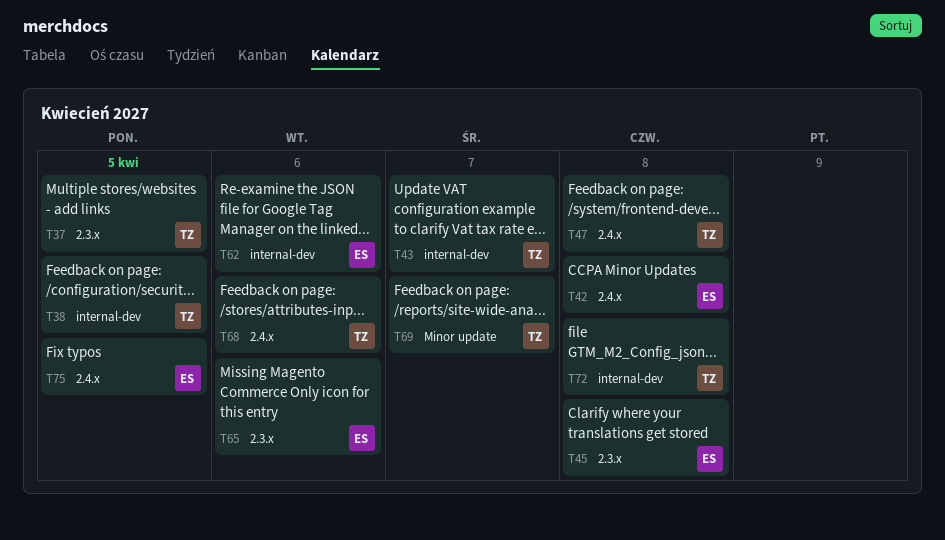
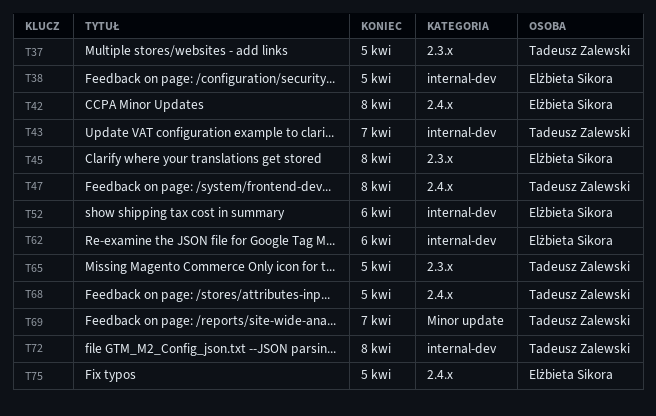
T38, owner: Tadeusz Zalewski -> Elżbieta Sikora
T52: none -> present
T65, owner: Elżbieta Sikora -> Tadeusz Zalewski
T65, due: Apr 6 -> Apr 5
T68, due: Apr 6 -> Apr 5

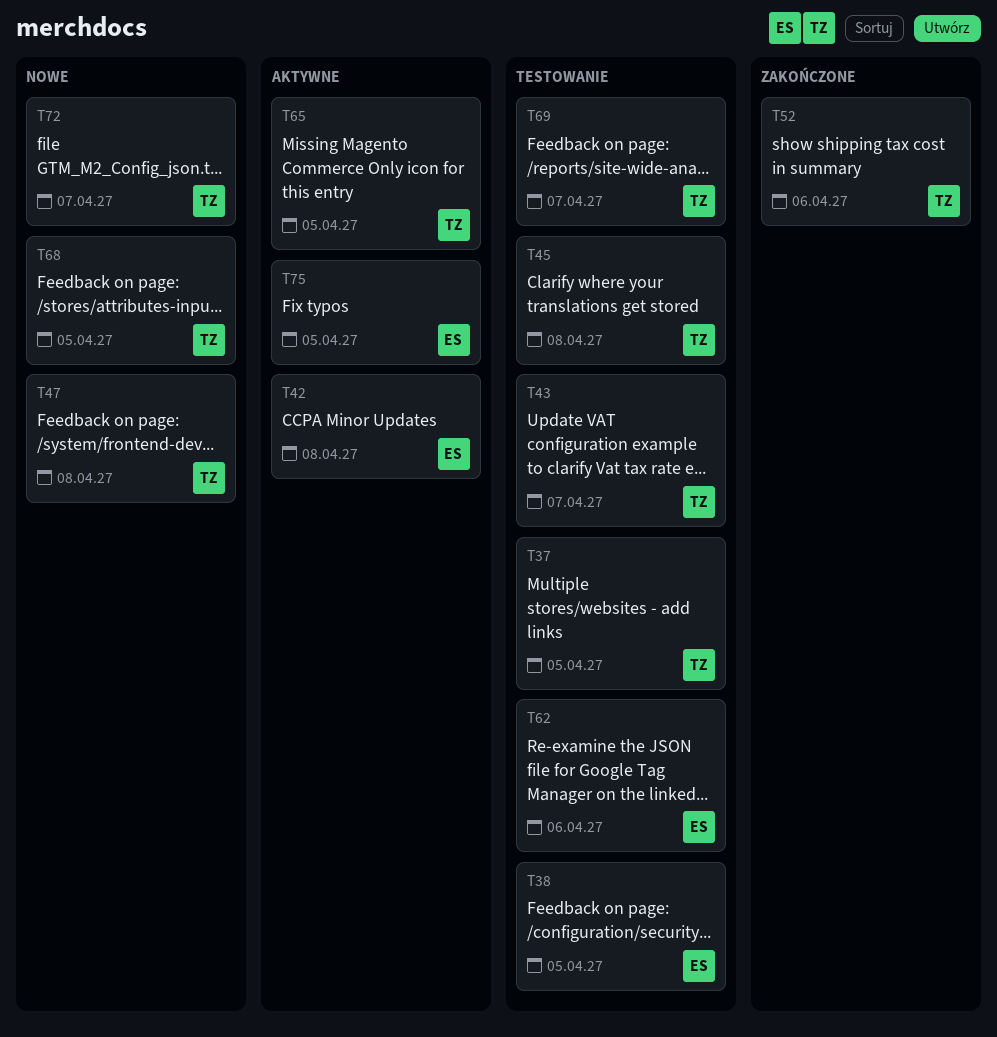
T45, owner: Elżbieta Sikora -> Tadeusz Zalewski
T52, owner: Elżbieta Sikora -> Tadeusz Zalewski
T72, due: Apr 8 -> Apr 7

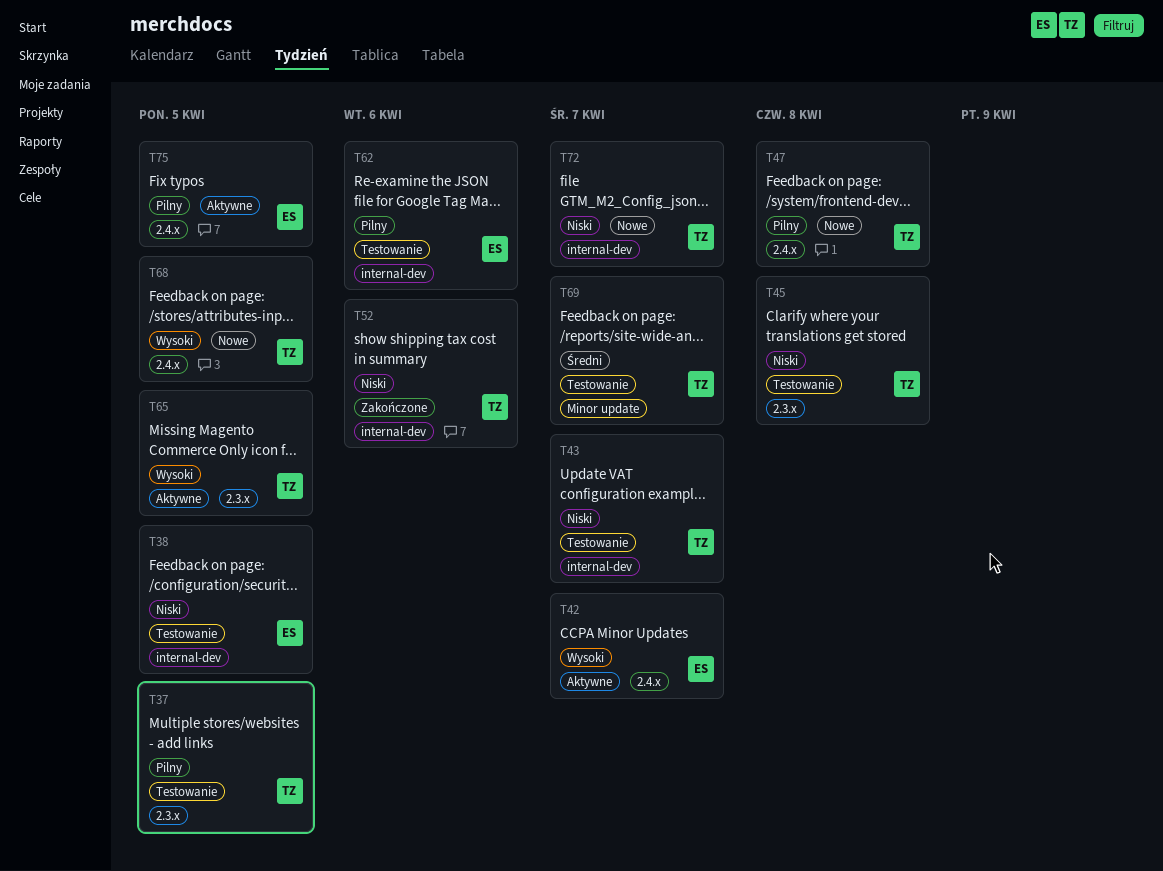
T42, due: Apr 8 -> Apr 7

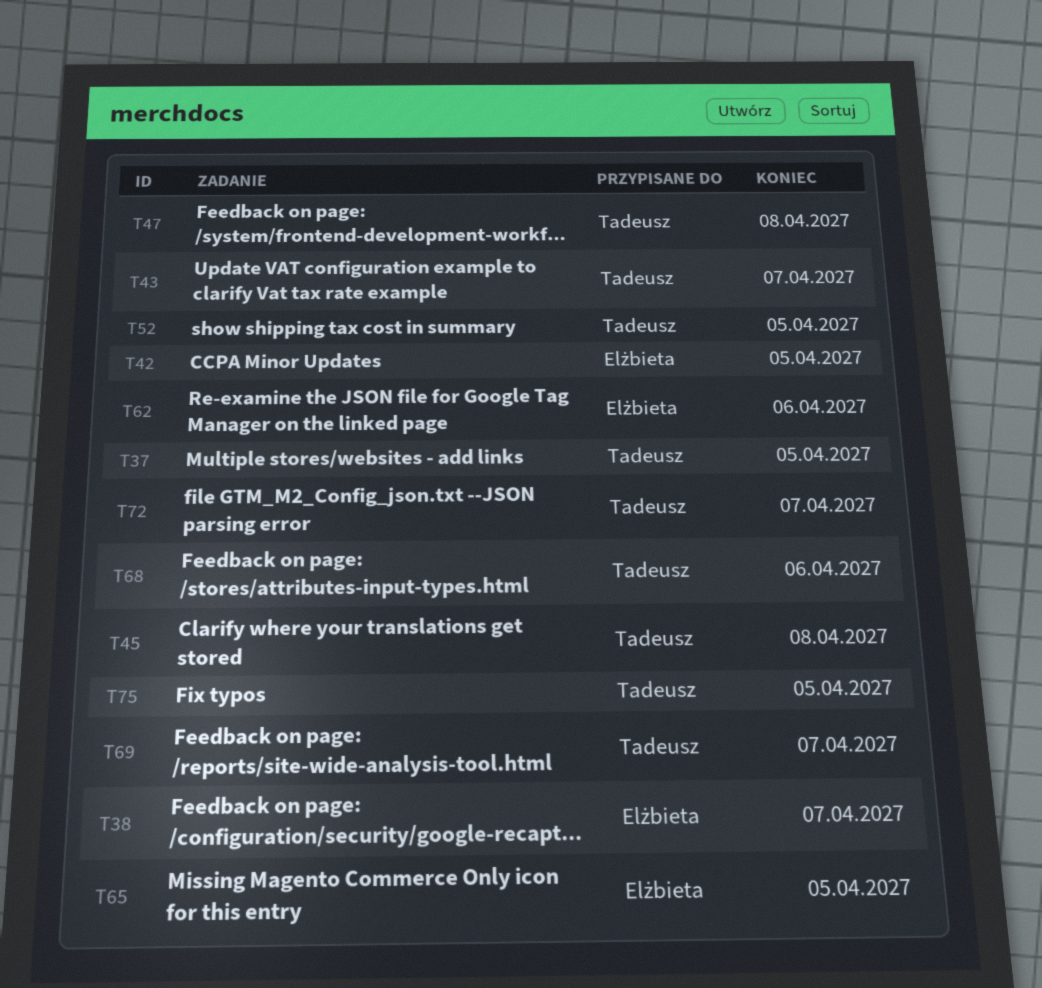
T38, due: Apr 5 -> Apr 7
T42, due: Apr 7 -> Apr 5
T52, due: Apr 6 -> Apr 5
T65, owner: Tadeusz -> Elżbieta
T68, due: Apr 5 -> Apr 6
T75, owner: Elżbieta -> Tadeusz

